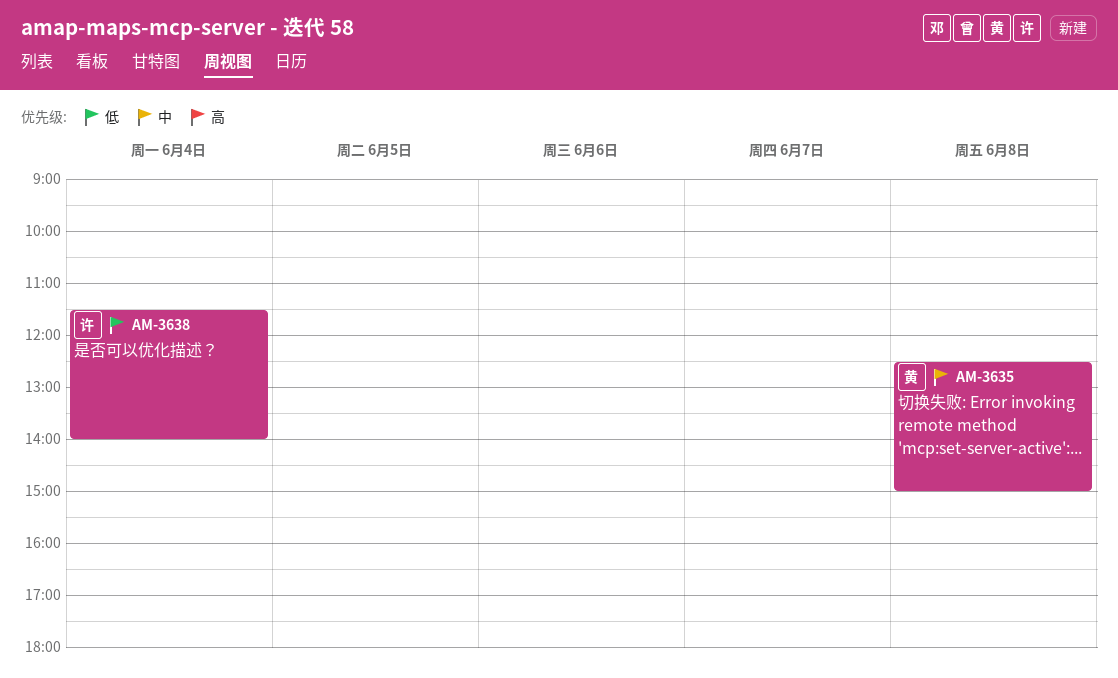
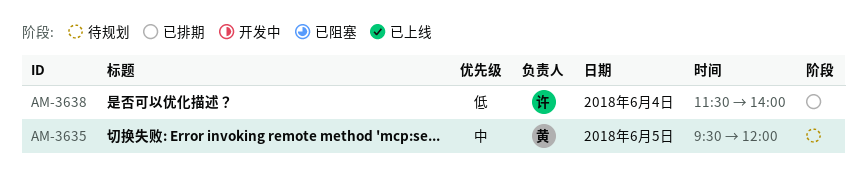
AM-3635, day: Jun 8 -> Jun 5
AM-3635, begins: 12:30 -> 09:30
AM-3635, ends: 15:00 -> 12:00

